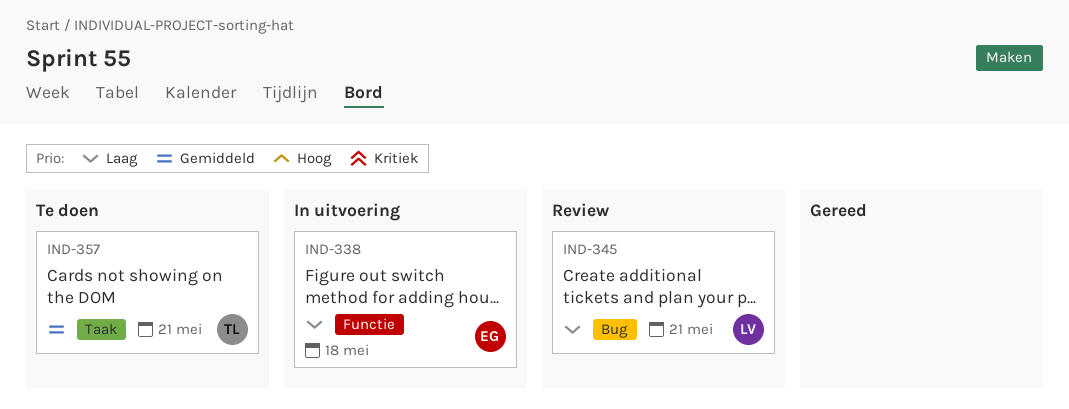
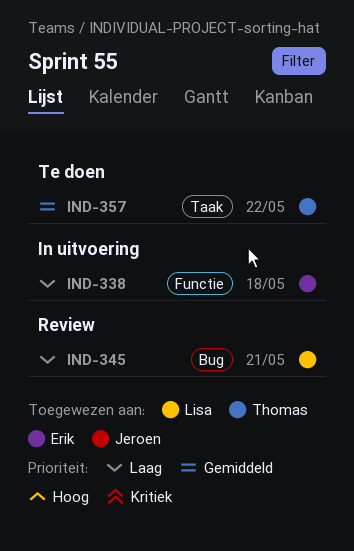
IND-357, due: May 21 -> May 22

